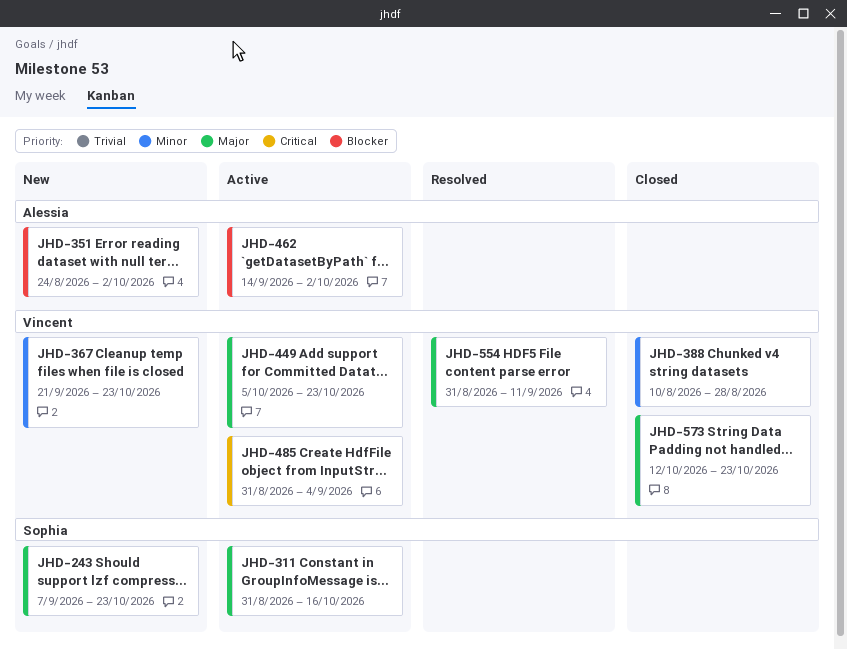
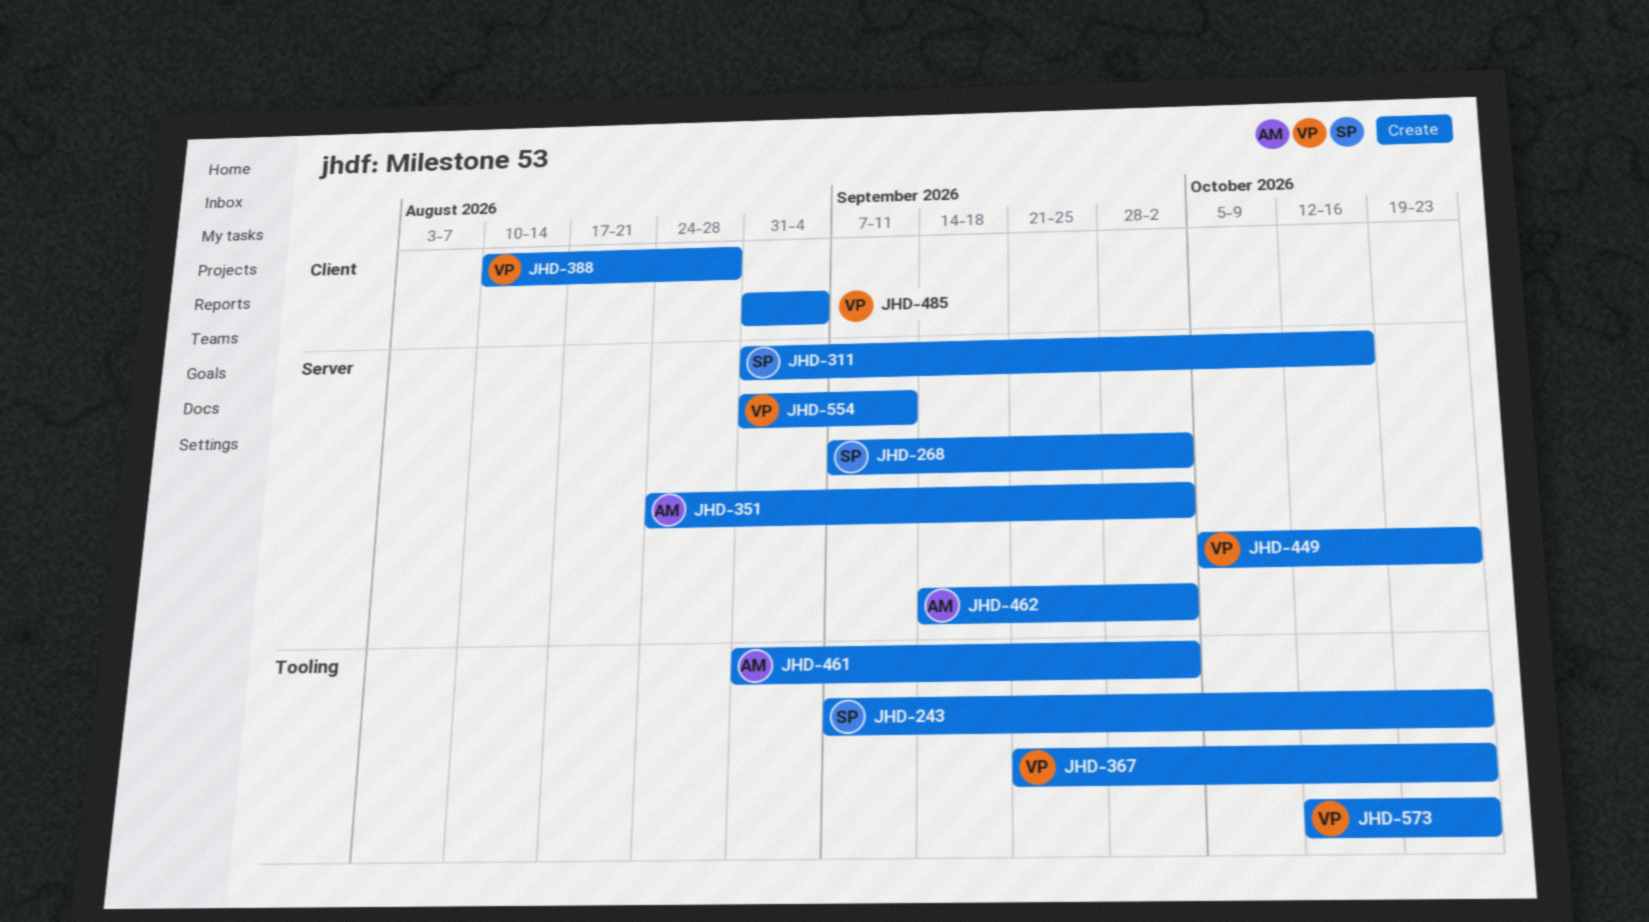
JHD-268: none -> present
JHD-461: none -> present

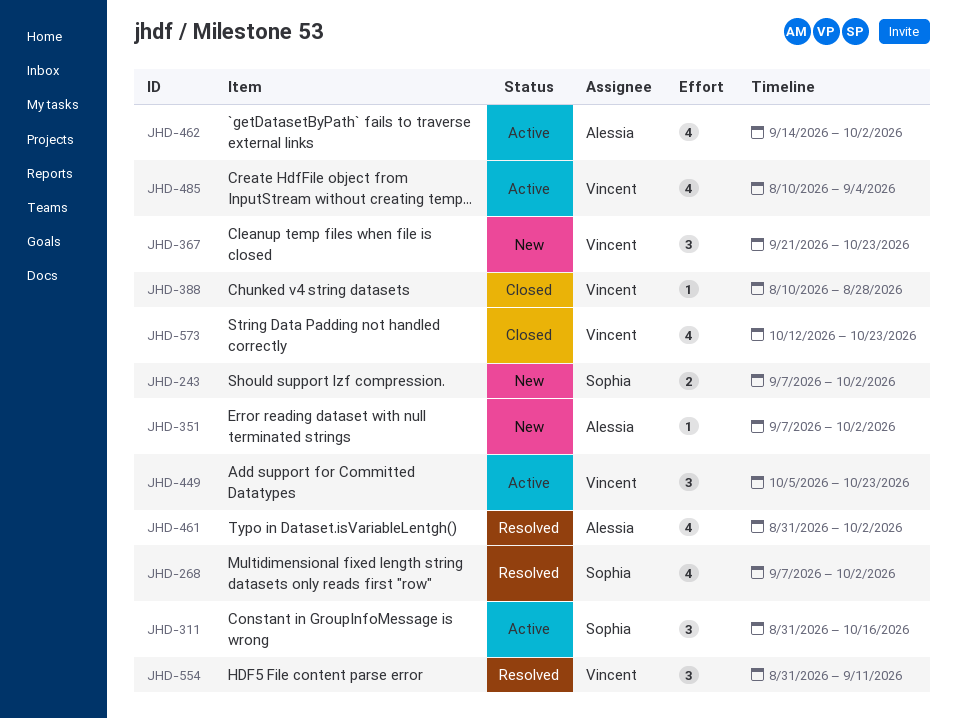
JHD-243, due: Oct 23 -> Oct 2
JHD-351, start: Aug 24 -> Sep 7
JHD-485, start: Aug 31 -> Aug 10

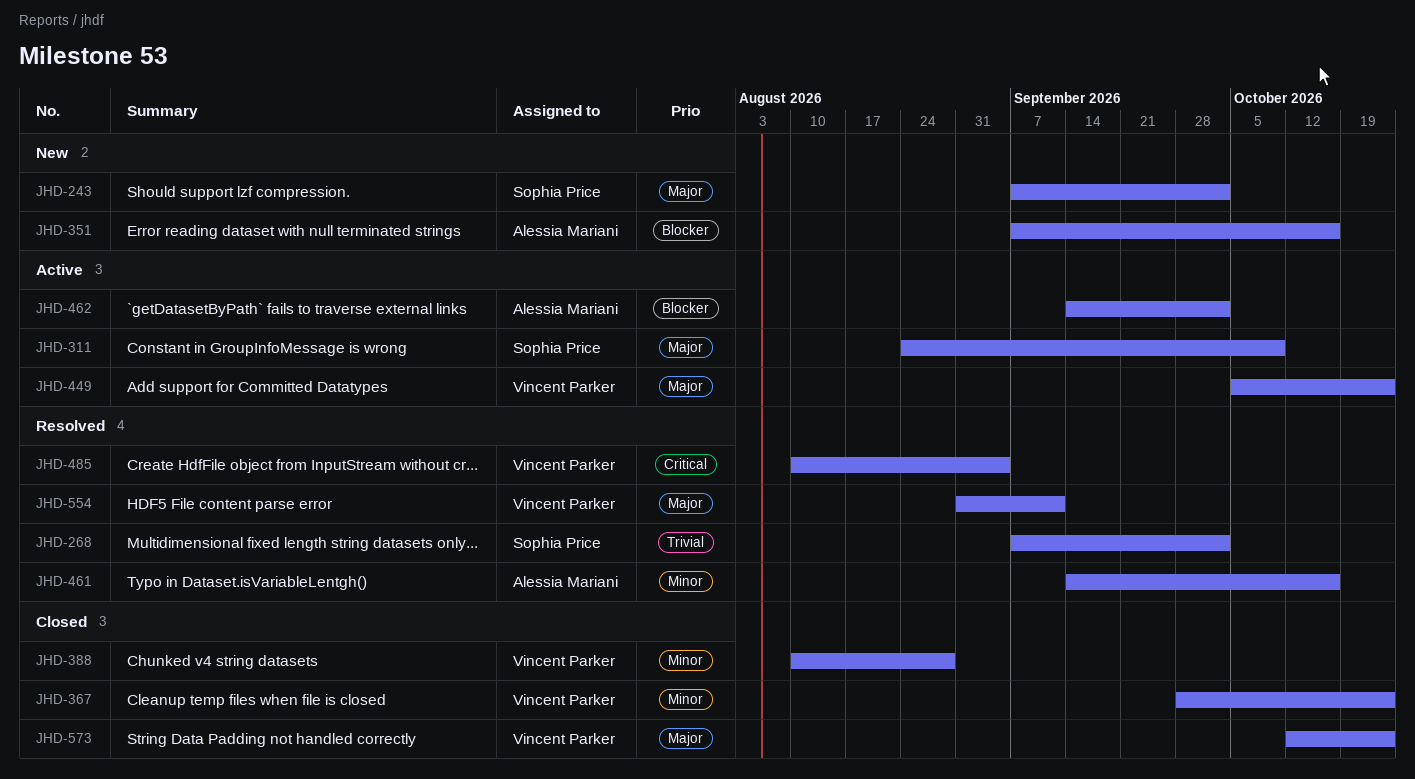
JHD-311, start: Aug 31 -> Aug 24
JHD-311, due: Oct 16 -> Oct 9
JHD-351, due: Oct 2 -> Oct 16
JHD-367, status: New -> Closed
JHD-367, start: Sep 21 -> Sep 28
JHD-461, start: Aug 31 -> Sep 14
JHD-461, due: Oct 2 -> Oct 16
JHD-485, status: Active -> Resolved

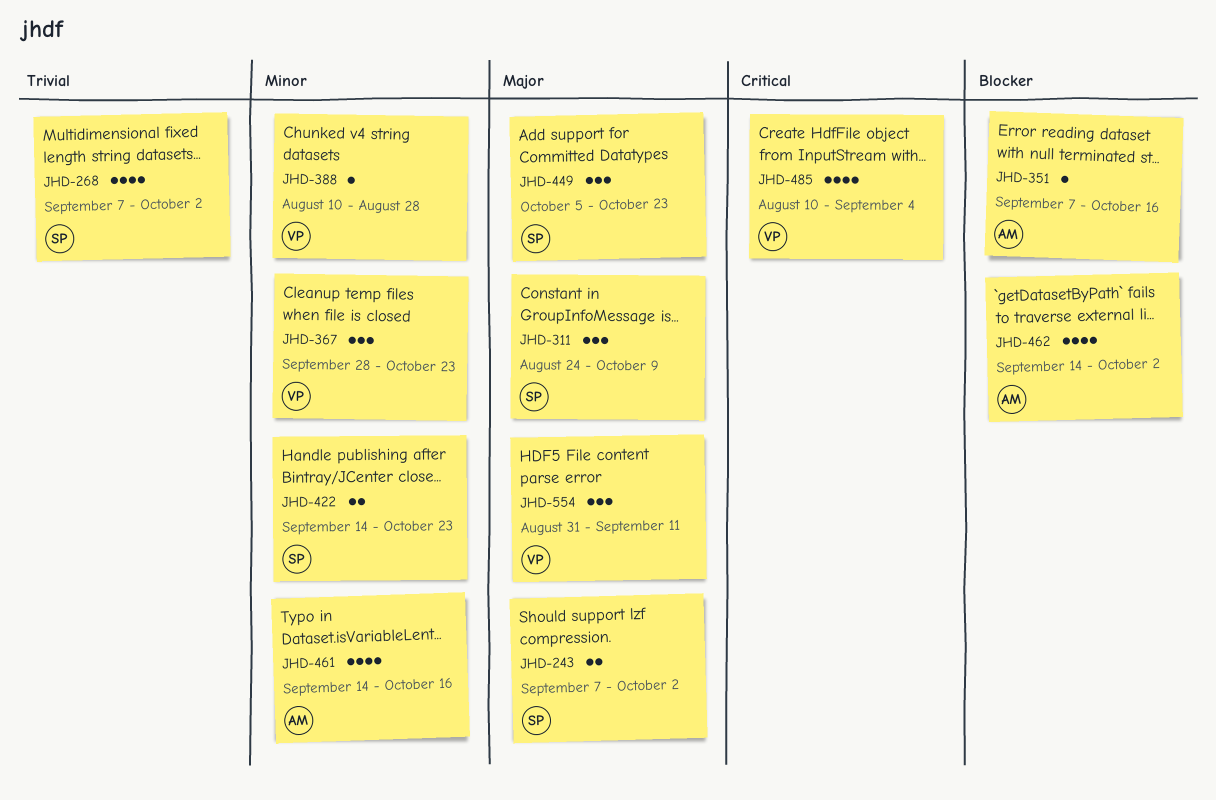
JHD-422: none -> present
JHD-449, owner: Vincent Parker -> Sophia Price
JHD-573: present -> none

